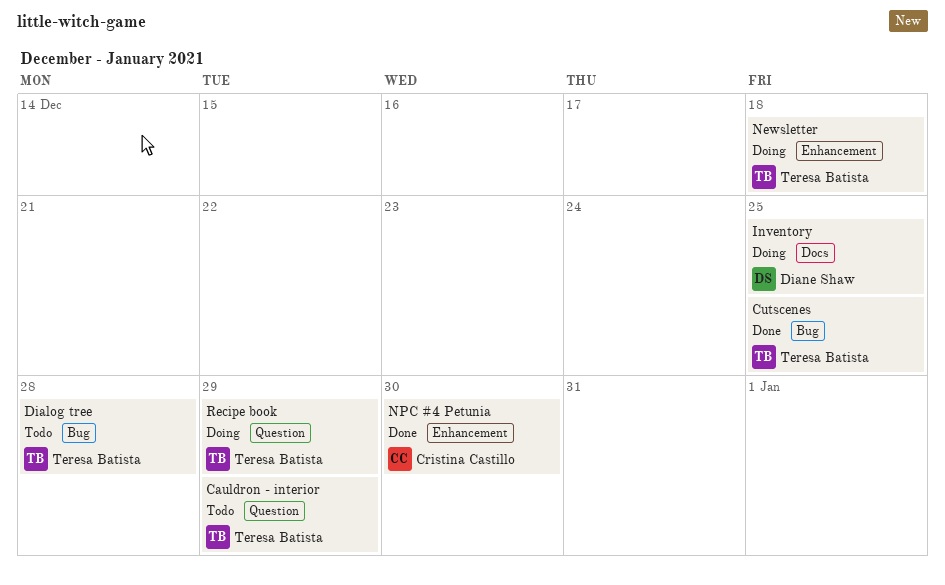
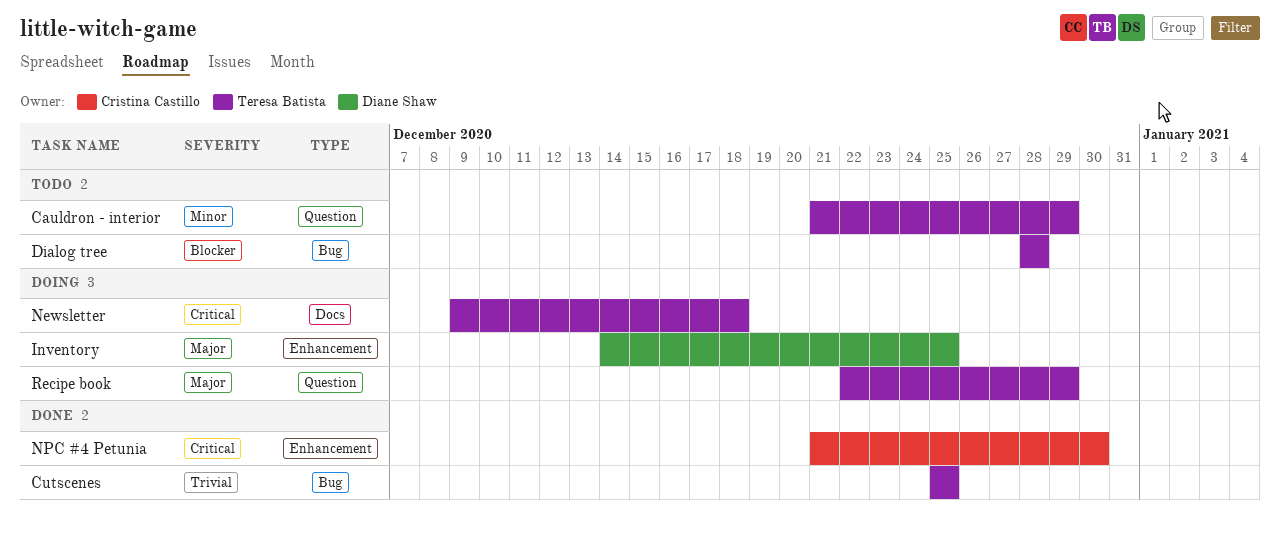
Inventory, label: Docs -> Enhancement
Newsletter, label: Enhancement -> Docs

